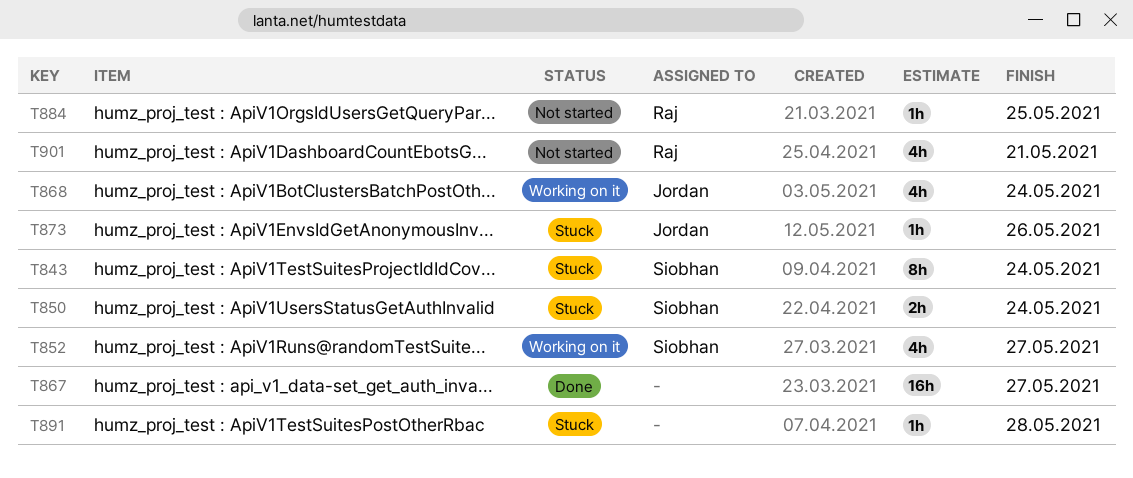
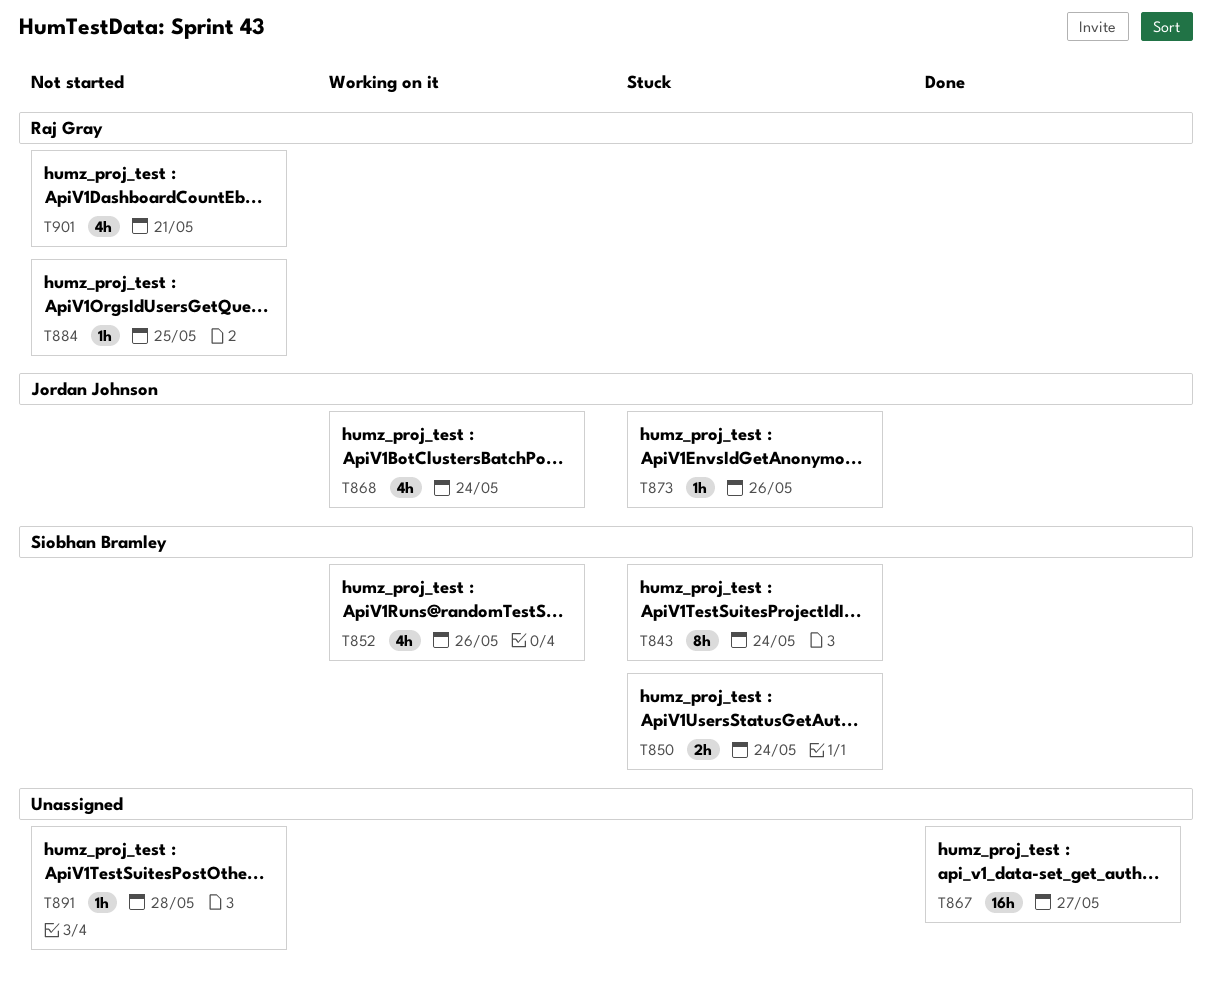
T852, due: May 27 -> May 26
T891, status: Stuck -> Not started

